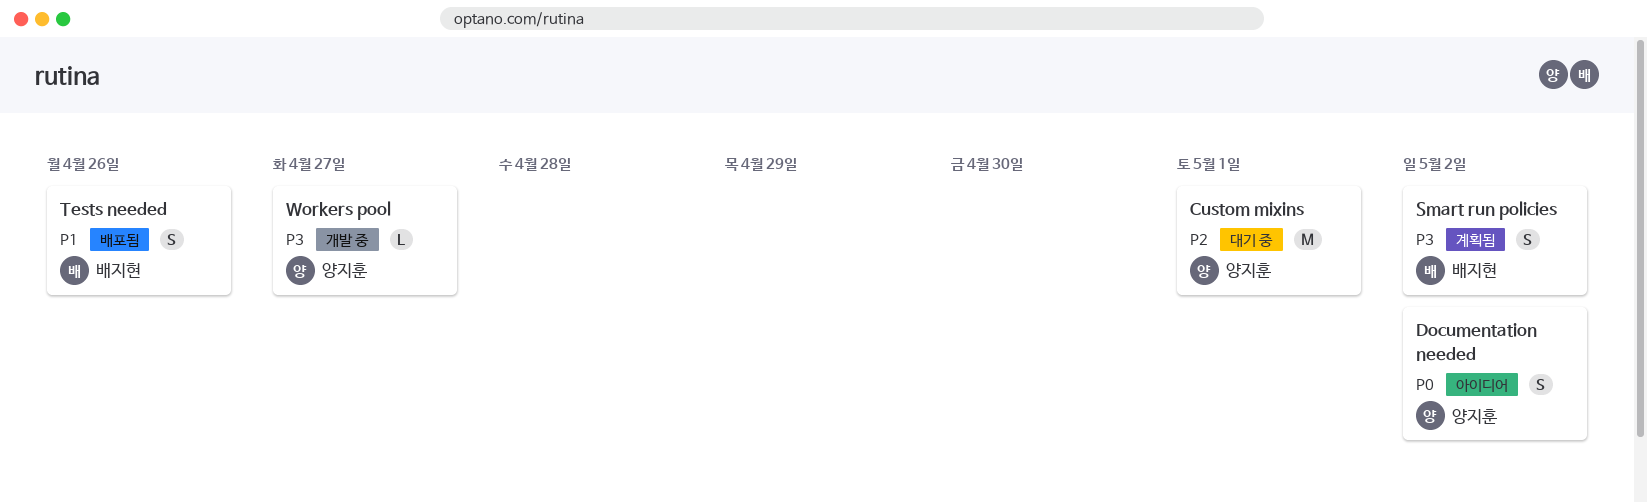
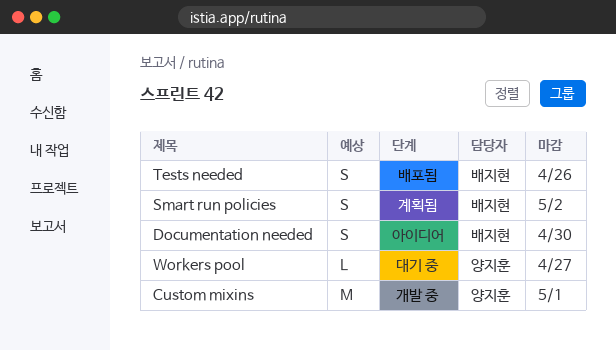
Custom mixins, status: 대기 중 -> 개발 중
Documentation needed, owner: 양지훈 -> 배지현
Documentation needed, due: May 2 -> Apr 30
Workers pool, status: 개발 중 -> 대기 중

